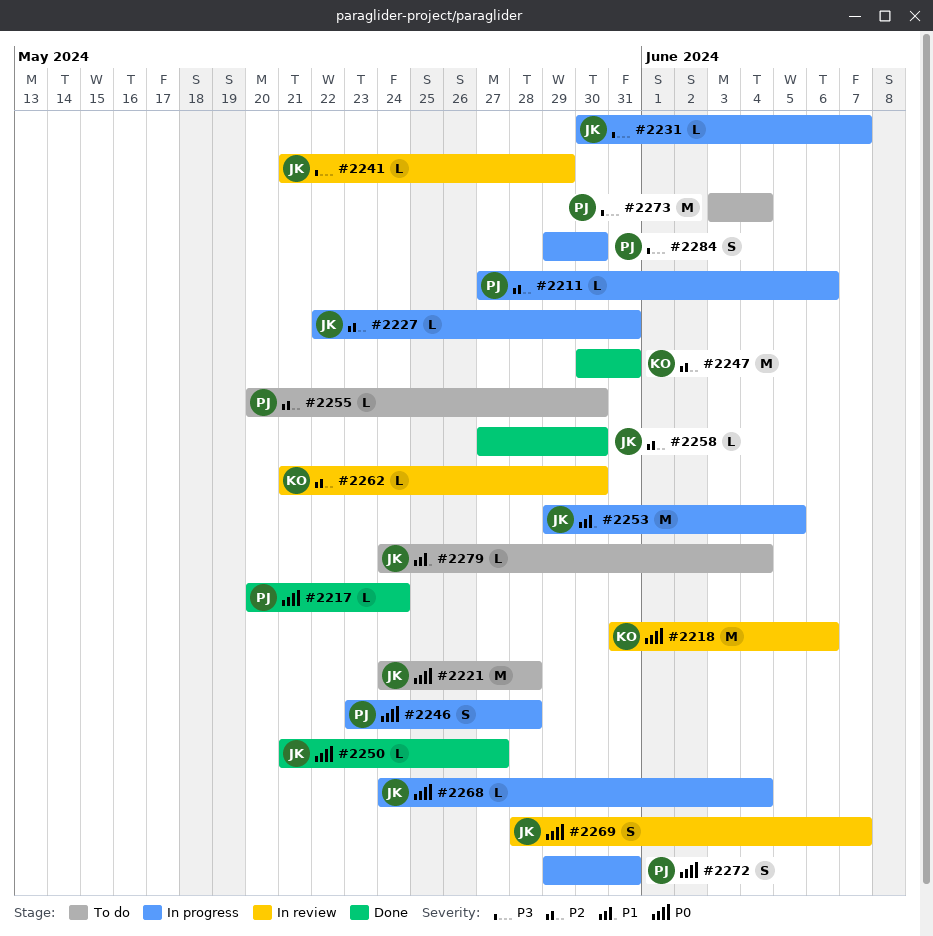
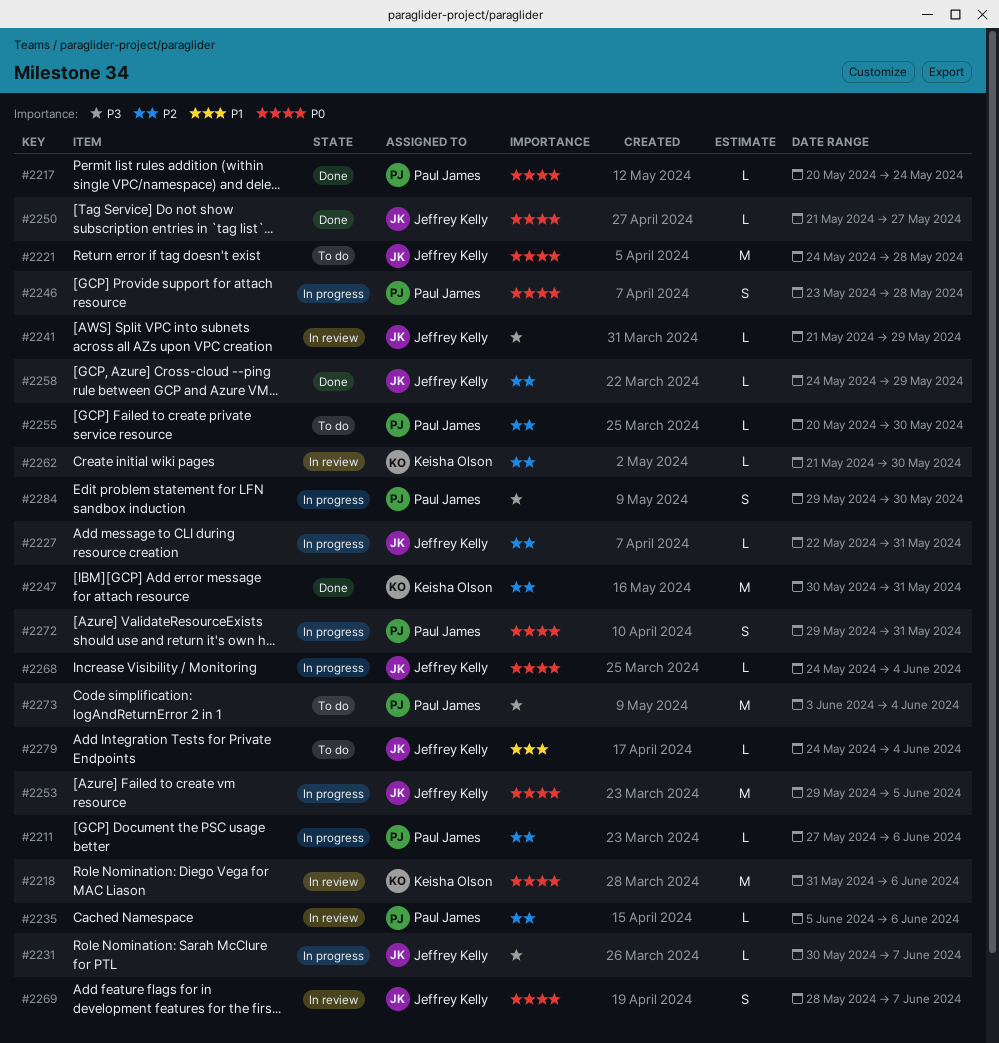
#2235: none -> present
#2253, priority: P1 -> P0
#2258, start: May 27 -> May 24
#2258, due: May 30 -> May 29

